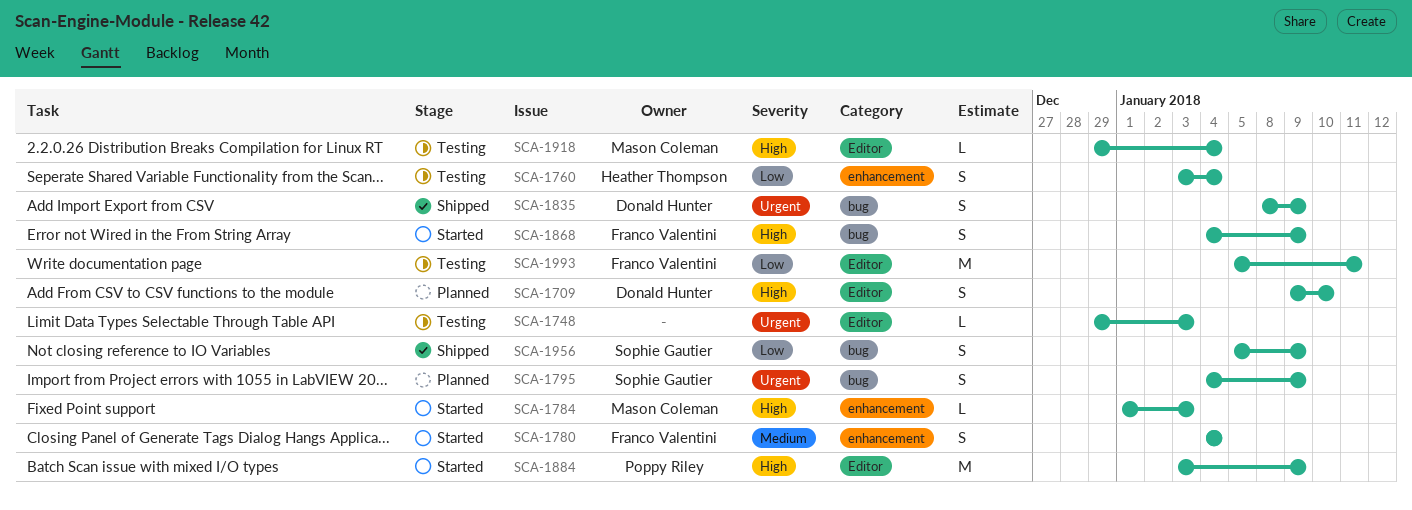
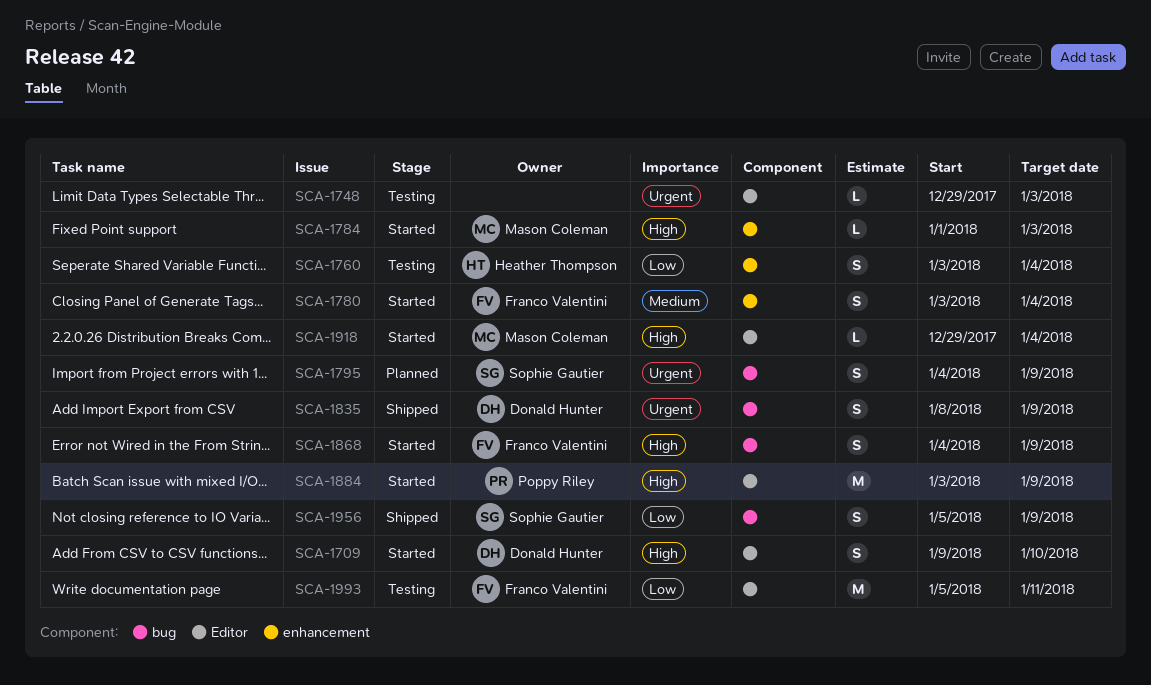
SCA-1709, status: Planned -> Started
SCA-1780, start: Jan 4 -> Jan 3
SCA-1918, status: Testing -> Started

